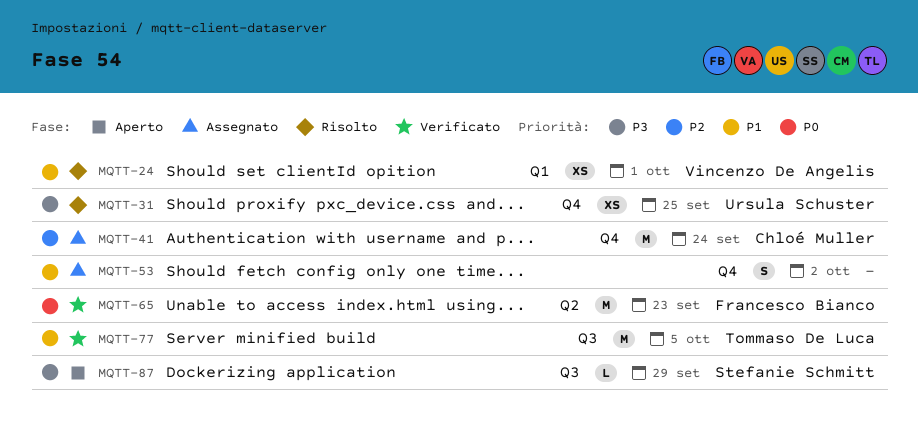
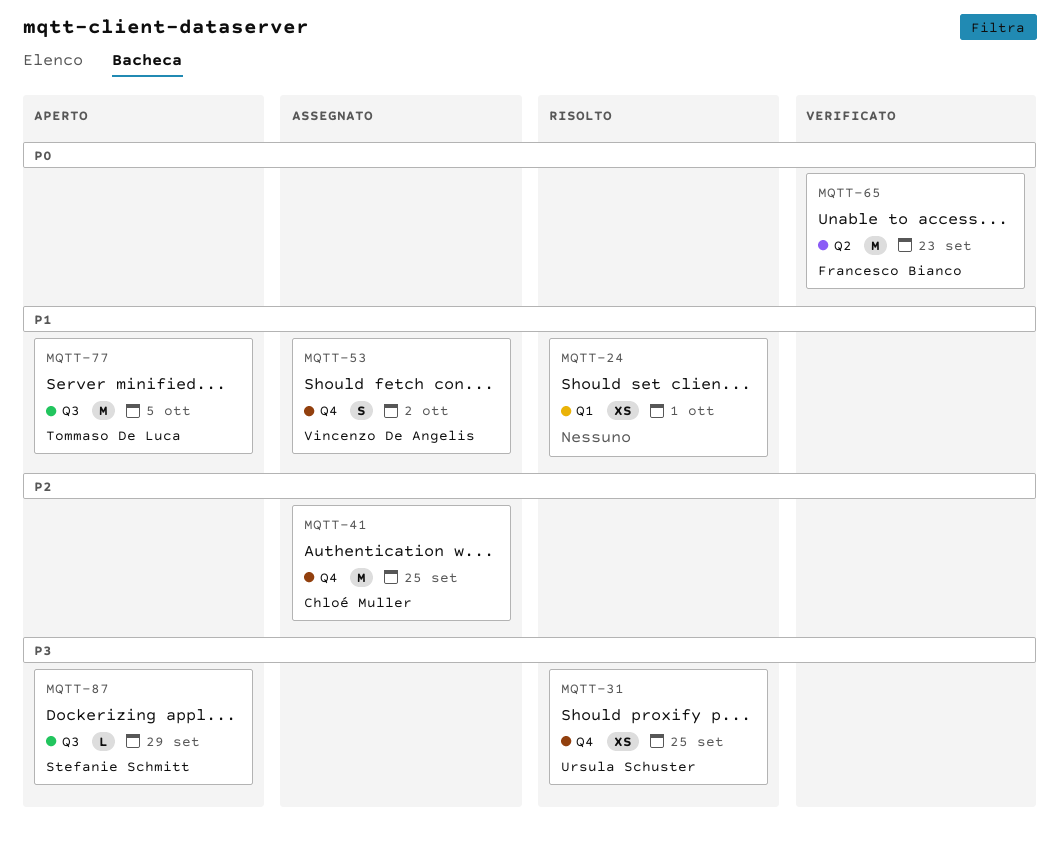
MQTT-24, owner: Vincenzo De Angelis -> none
MQTT-41, due: Sep 24 -> Sep 25
MQTT-53, owner: none -> Vincenzo De Angelis
MQTT-77, status: Verificato -> Aperto

